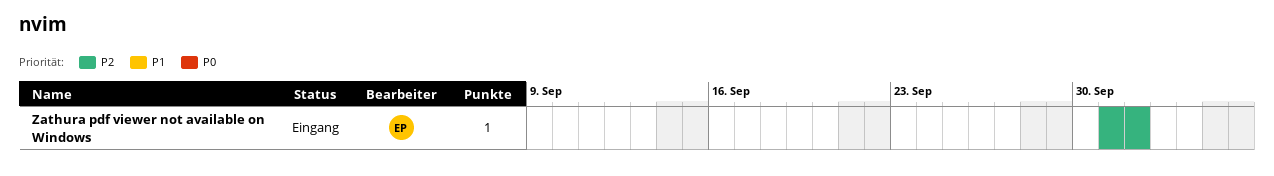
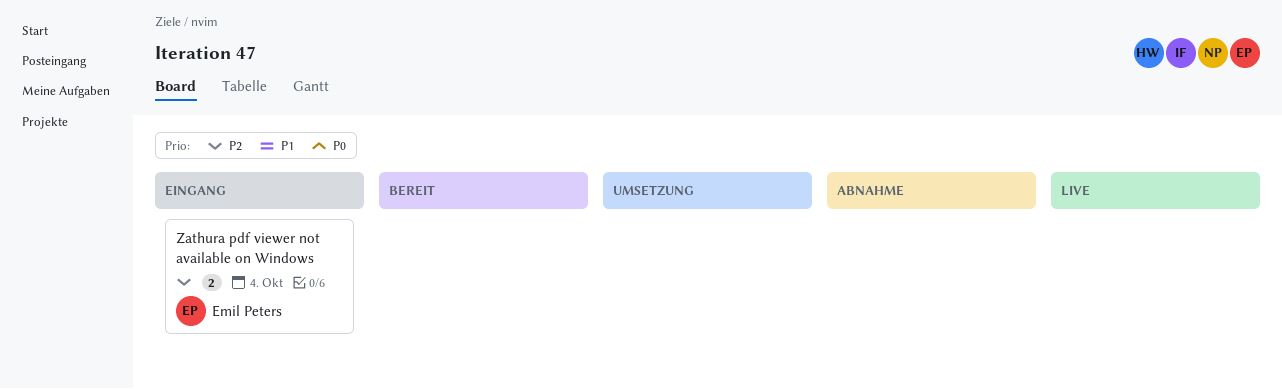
Zathura pdf viewer not available on Windows, estimate: 1 -> 2
Zathura pdf viewer not available on Windows, due: Oct 2 -> Oct 4

